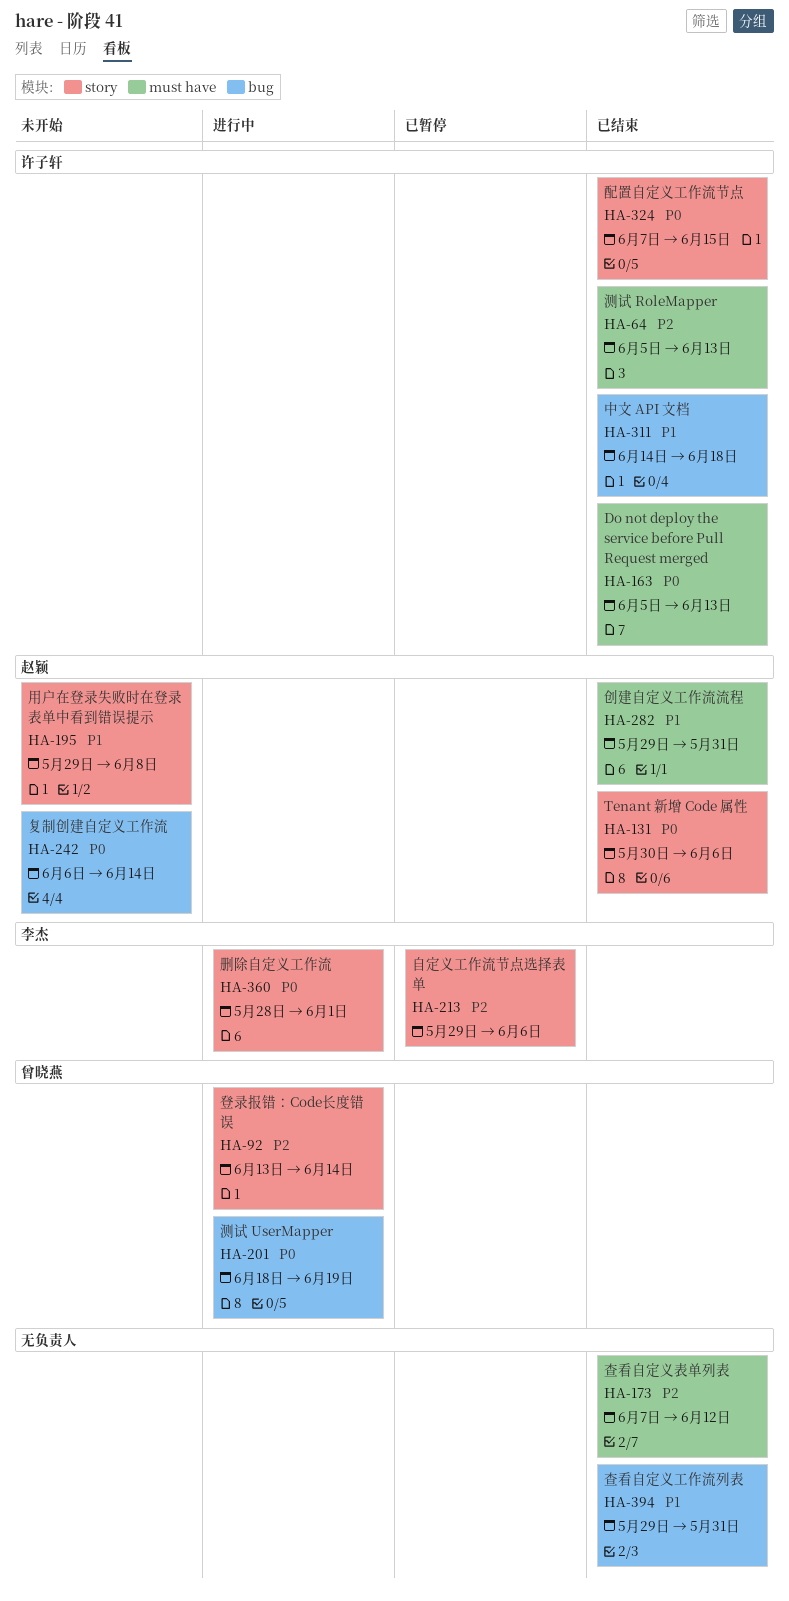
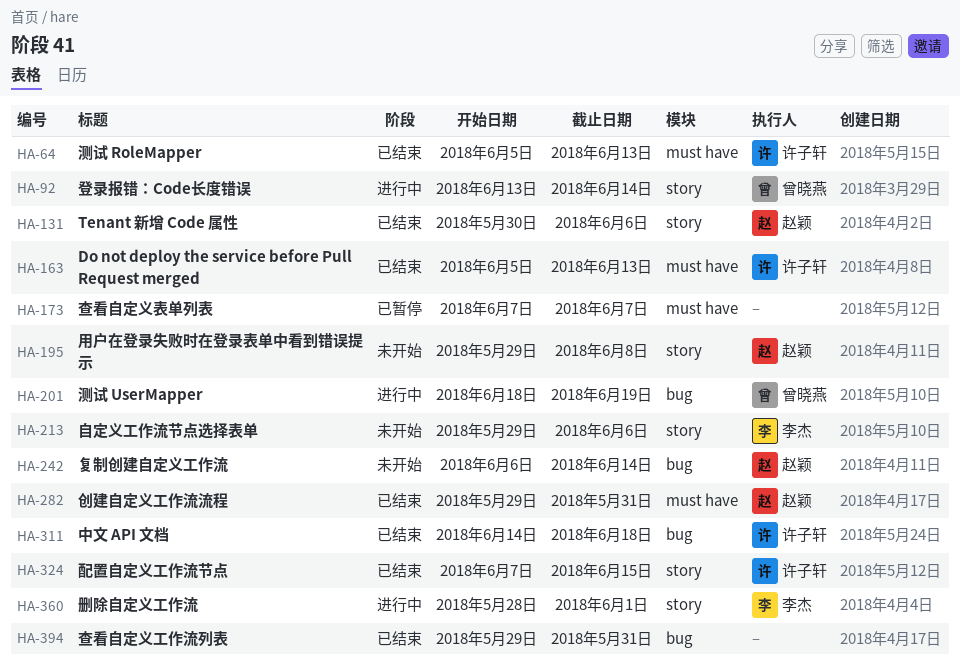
HA-173, status: 已结束 -> 已暂停
HA-173, due: Jun 12 -> Jun 7
HA-213, status: 已暂停 -> 未开始

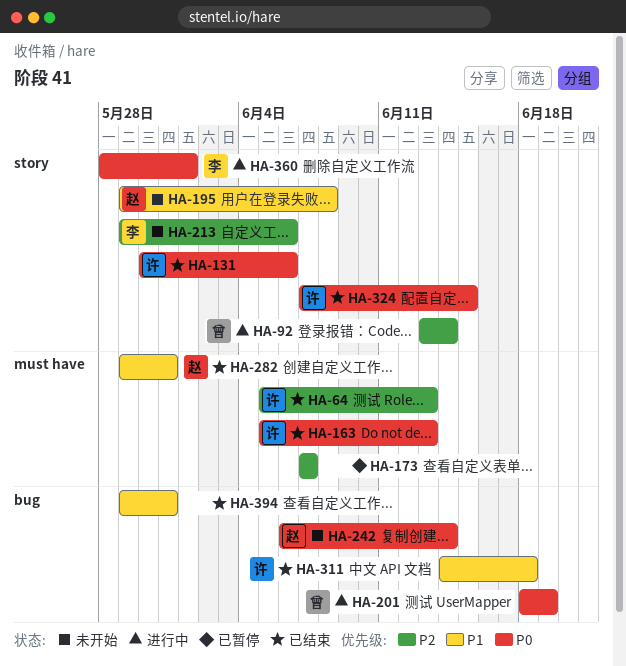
HA-131, owner: 赵颖 -> 许子轩

